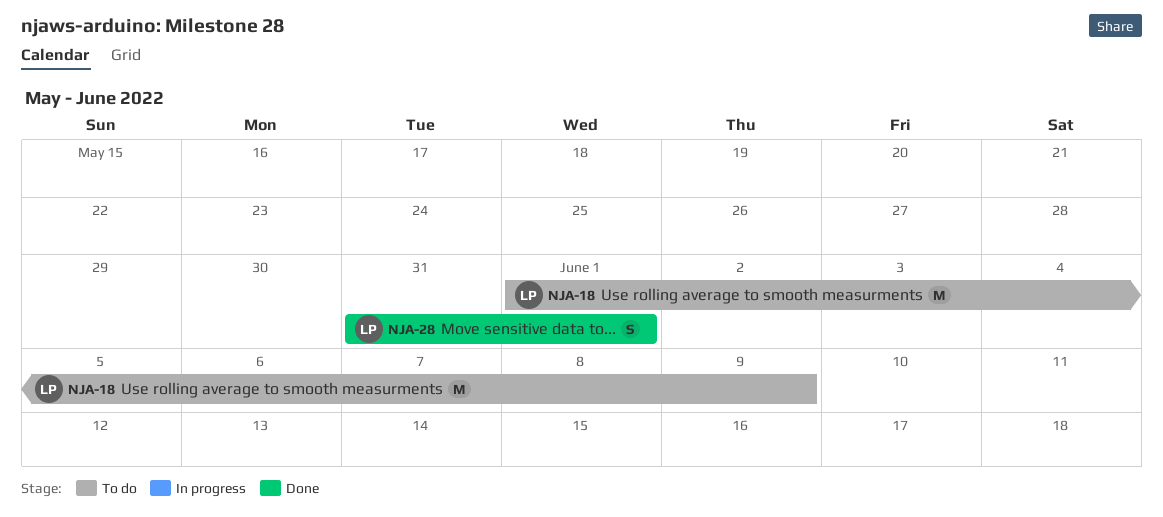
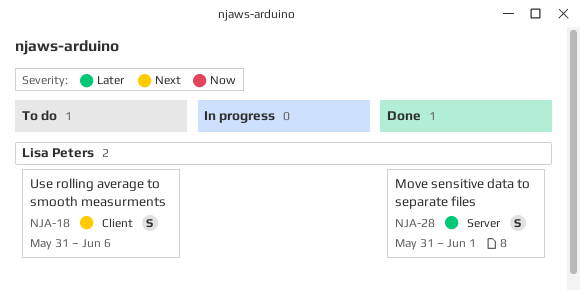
NJA-18, estimate: M -> S
NJA-18, start: Jun 1 -> May 31
NJA-18, due: Jun 9 -> Jun 6

